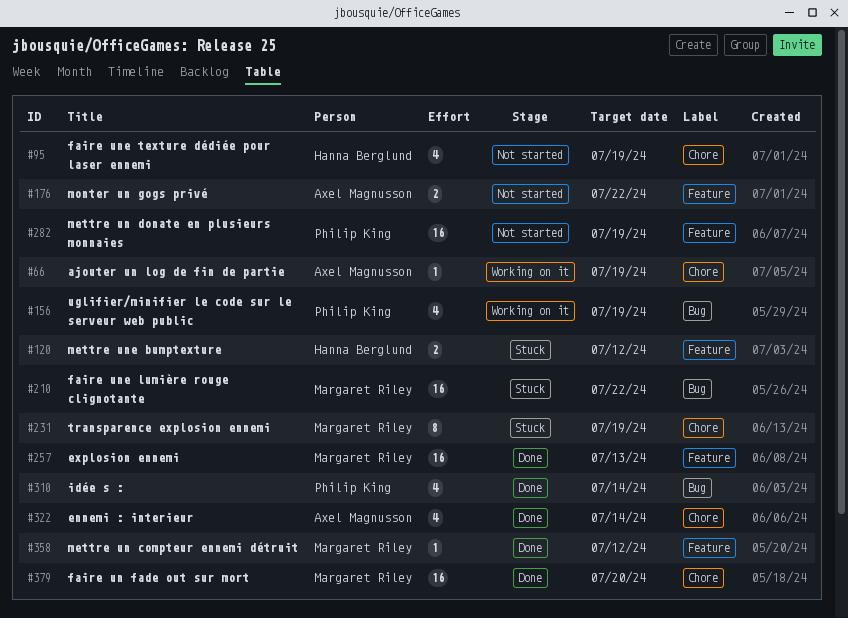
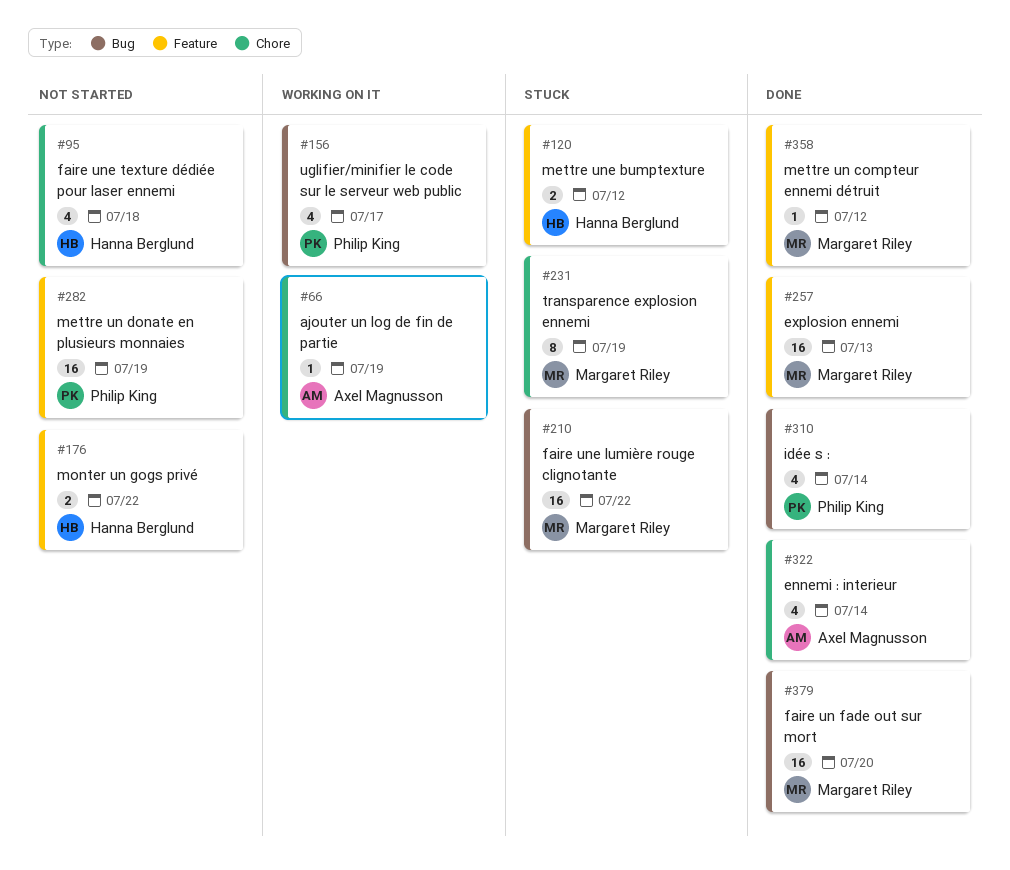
#95, due: Jul 19 -> Jul 18
#156, due: Jul 19 -> Jul 17
#176, owner: Axel Magnusson -> Hanna Berglund
#379, label: Chore -> Bug

